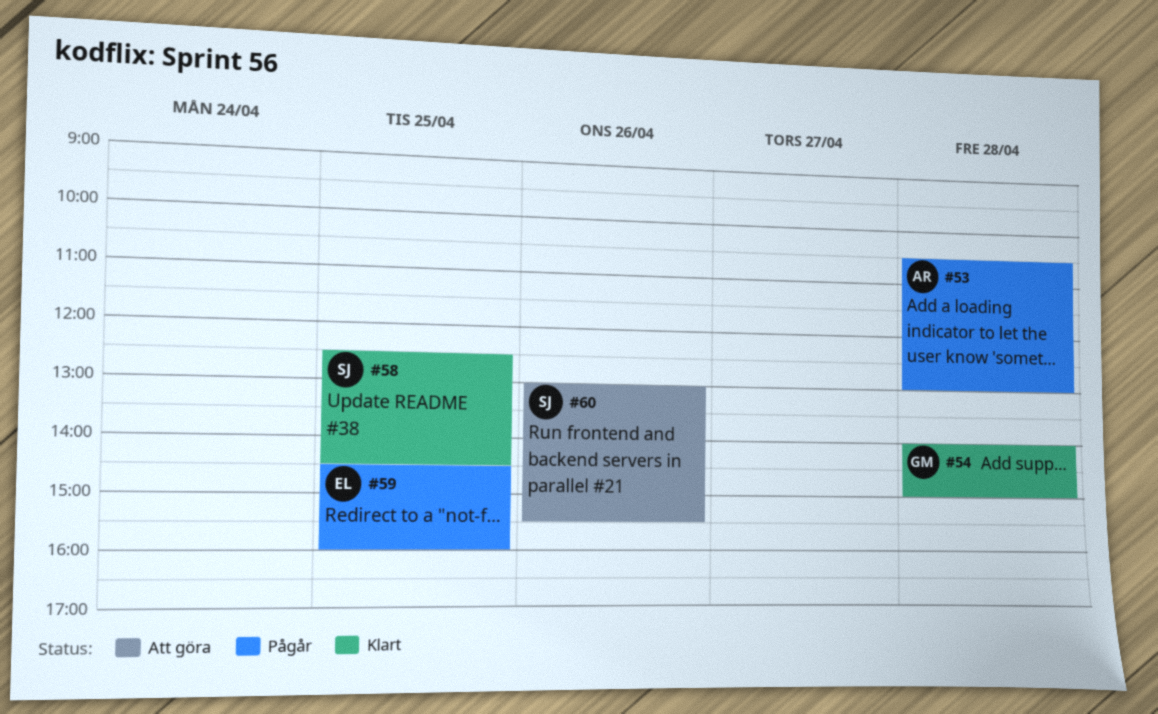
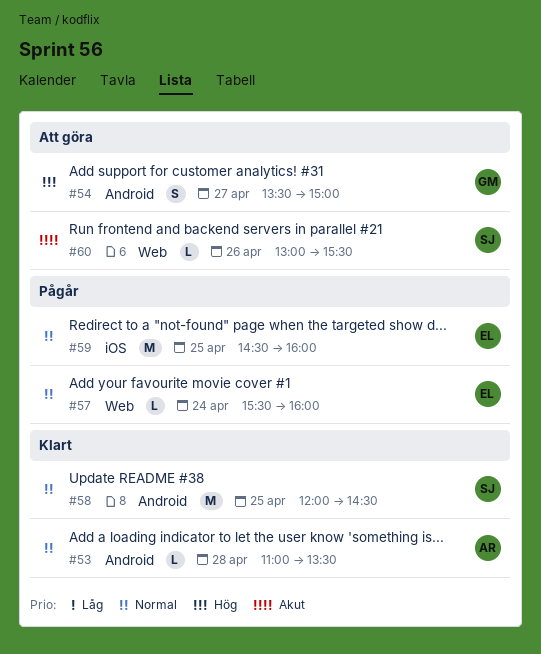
#53, status: Pågår -> Klart
#53, begins: 10:30 -> 11:00
#53, ends: 13:00 -> 13:30
#54, status: Klart -> Att göra
#54, day: Apr 28 -> Apr 27
#54, begins: 14:00 -> 13:30
#57: none -> present
#58, begins: 12:30 -> 12:00

